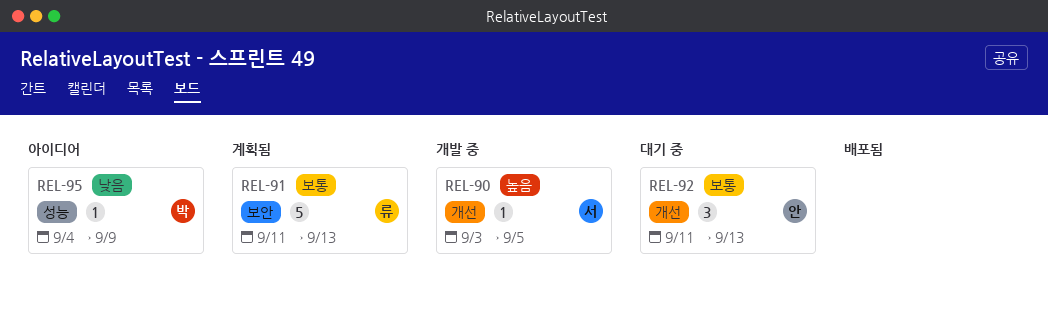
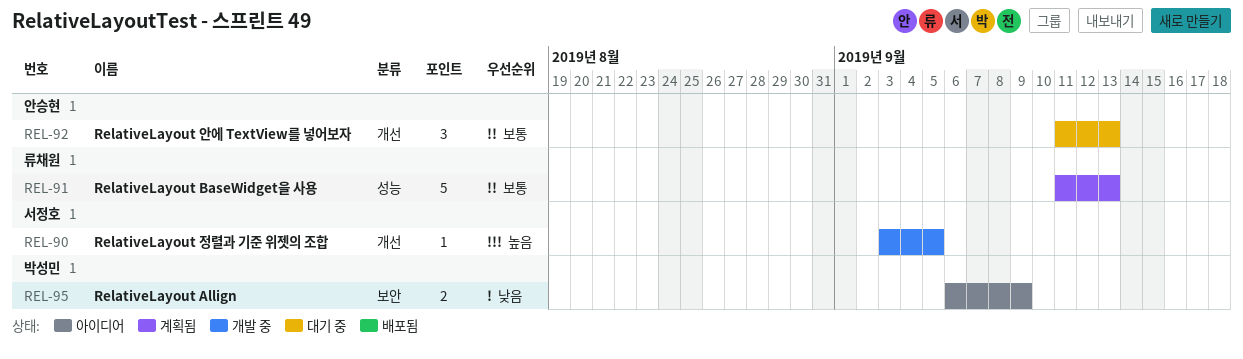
REL-91, label: 보안 -> 성능
REL-95, label: 성능 -> 보안
REL-95, estimate: 1 -> 2
REL-95, start: Sep 4 -> Sep 6

